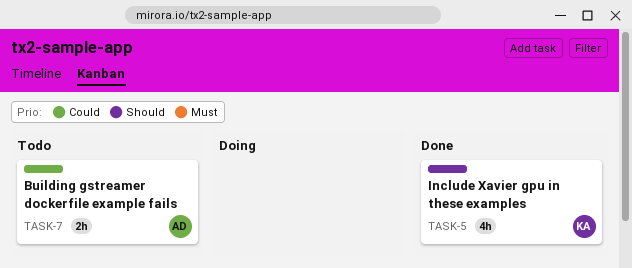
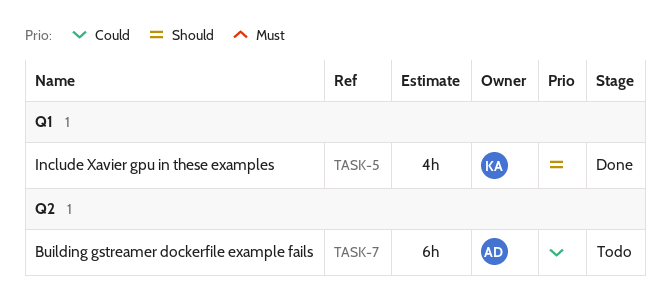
TASK-7, estimate: 2h -> 6h

